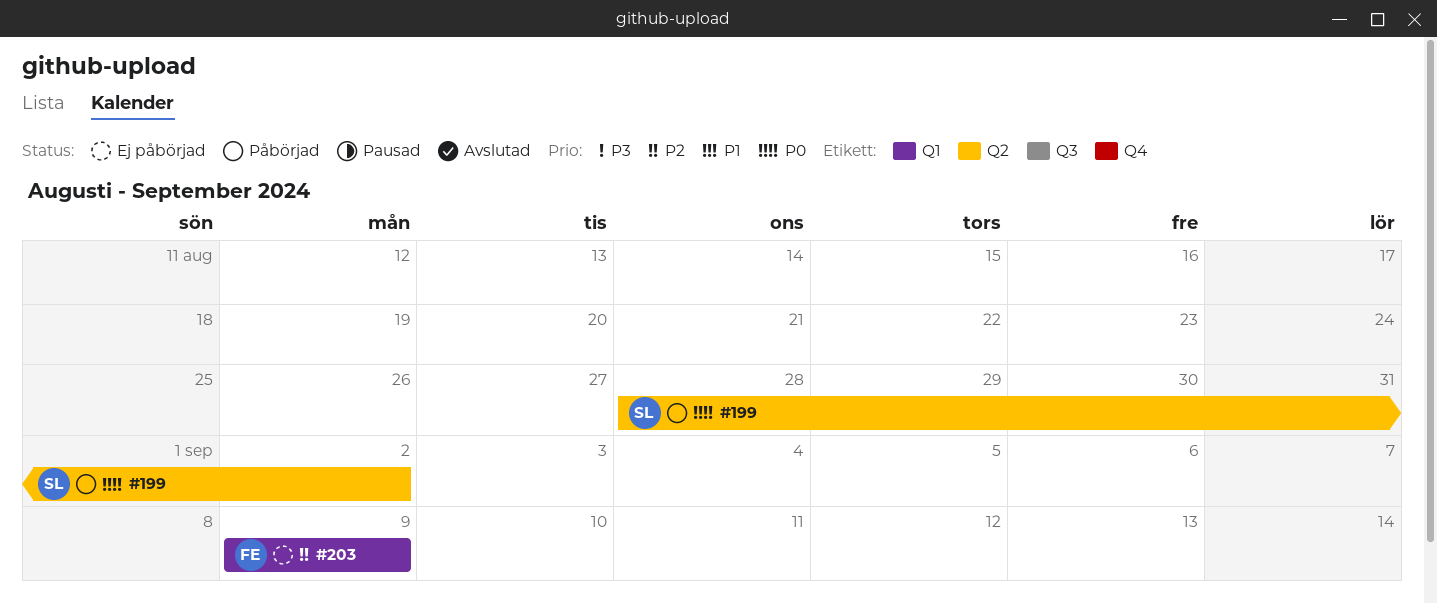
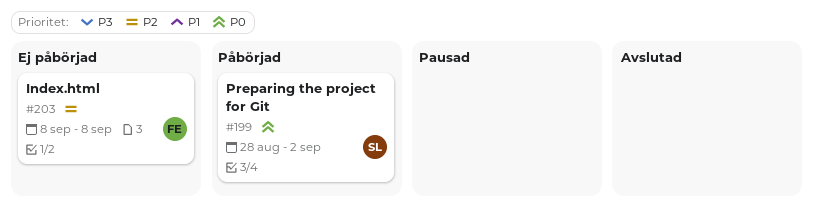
#203, start: Sep 9 -> Sep 8
#203, due: Sep 9 -> Sep 8

